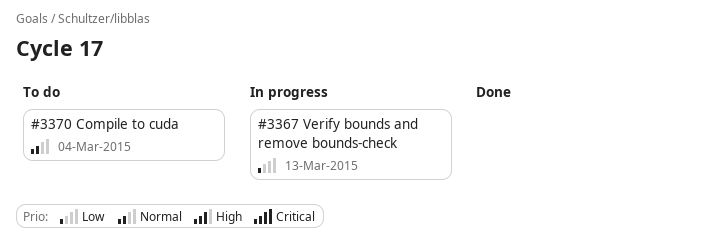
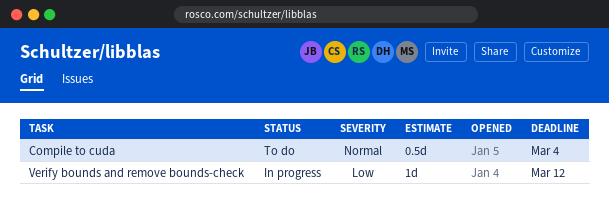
Verify bounds and remove bounds-check, due: Mar 13 -> Mar 12

